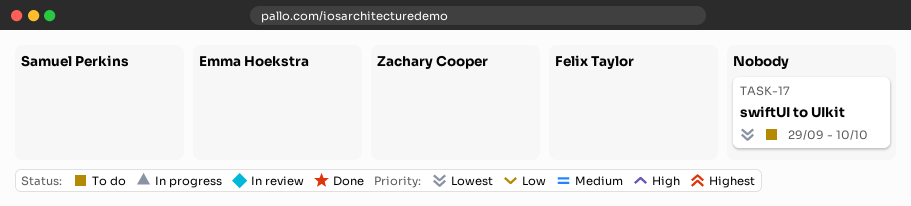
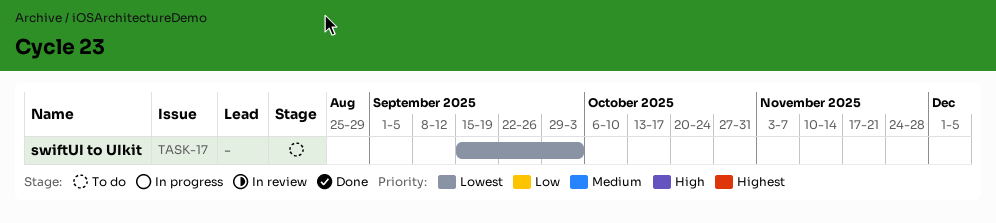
TASK-17, start: Sep 29 -> Sep 15
TASK-17, due: Oct 10 -> Oct 3

